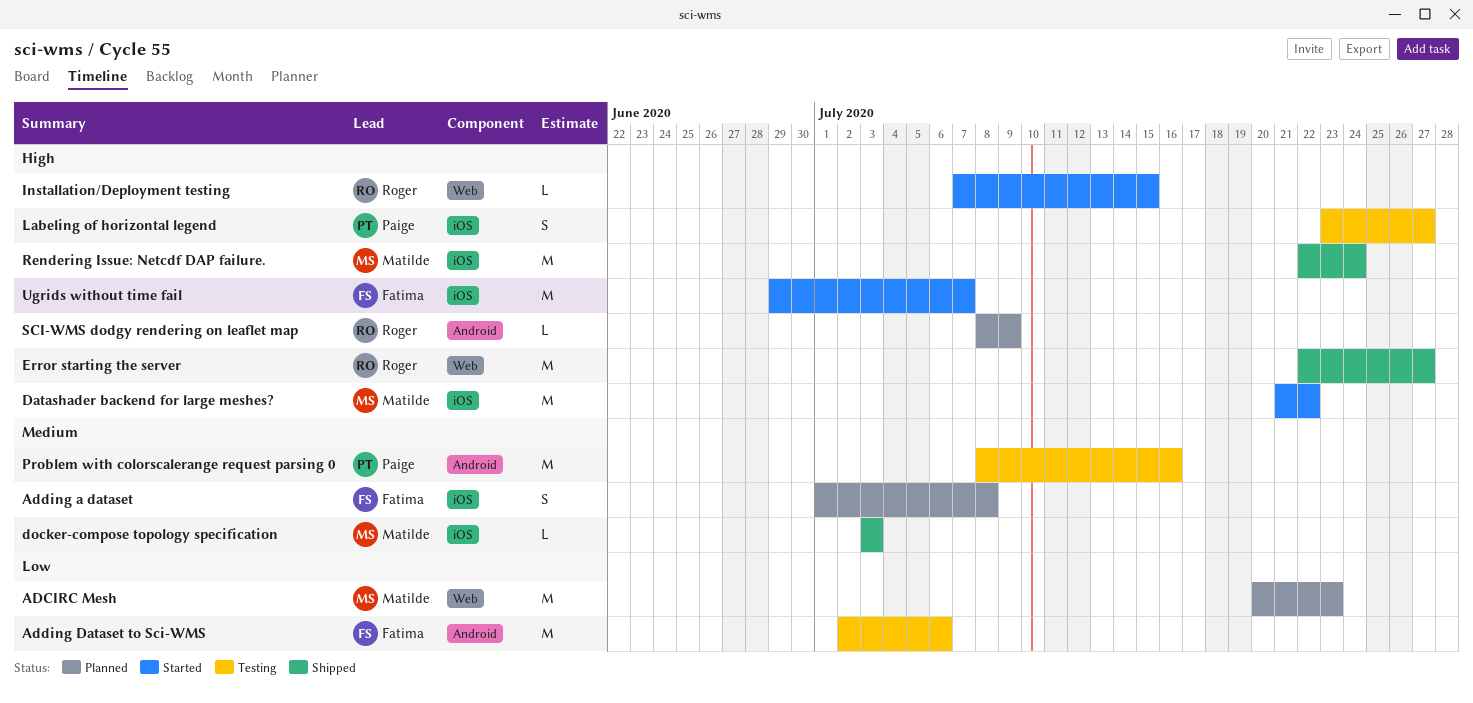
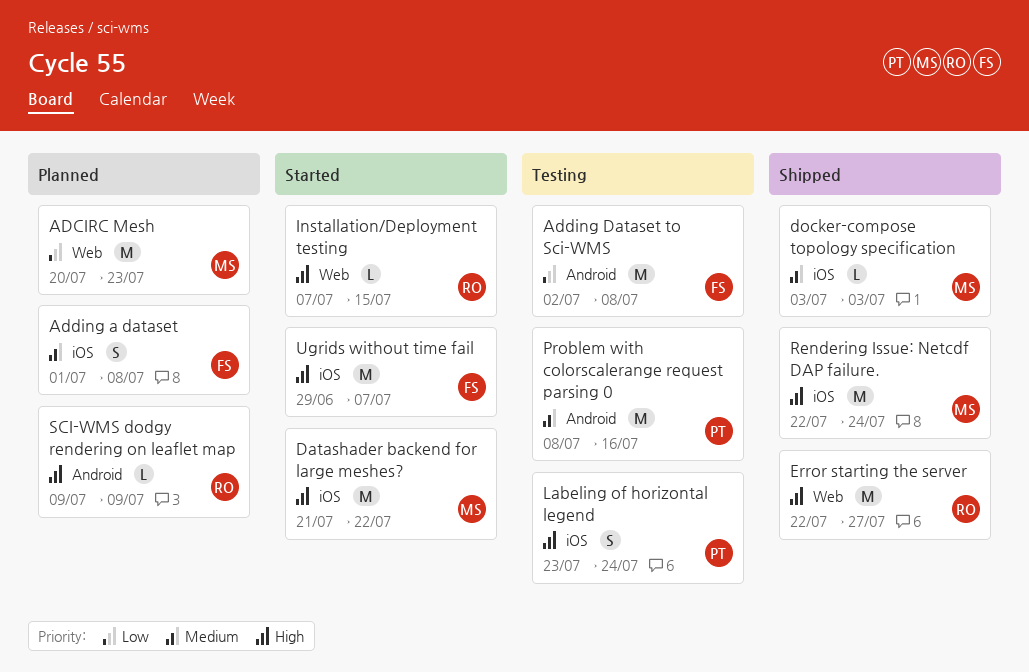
Adding Dataset to Sci-WMS, due: Jul 6 -> Jul 8
Labeling of horizontal legend, due: Jul 27 -> Jul 24
SCI-WMS dodgy rendering on leaflet map, start: Jul 8 -> Jul 9

